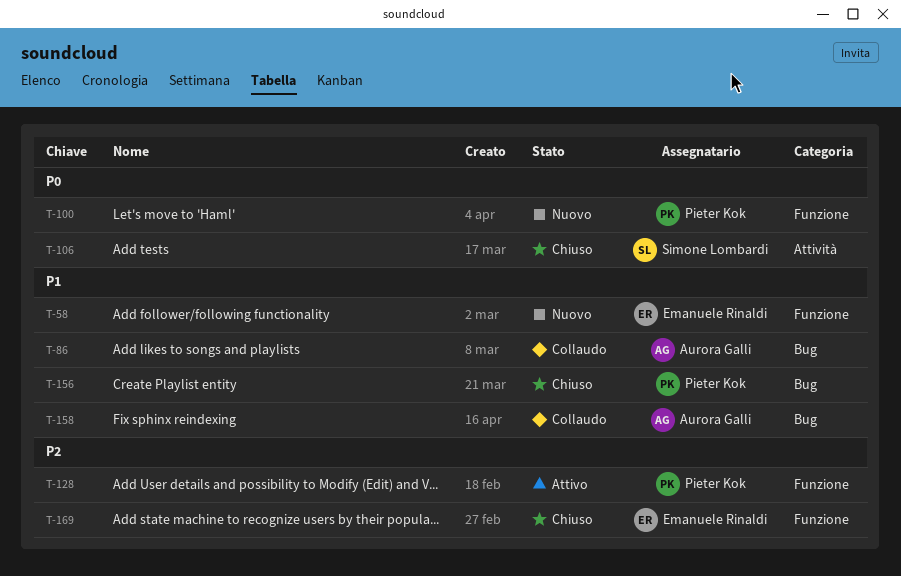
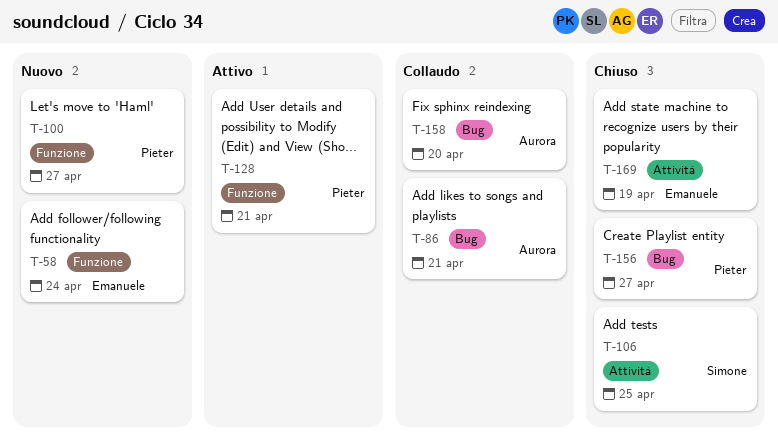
T-169, label: Funzione -> Attività

